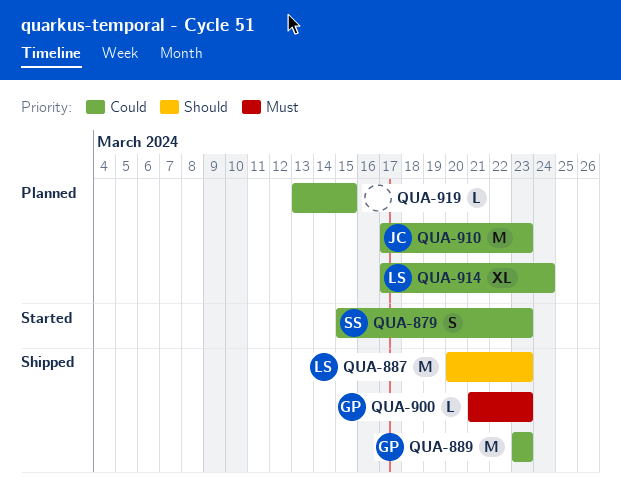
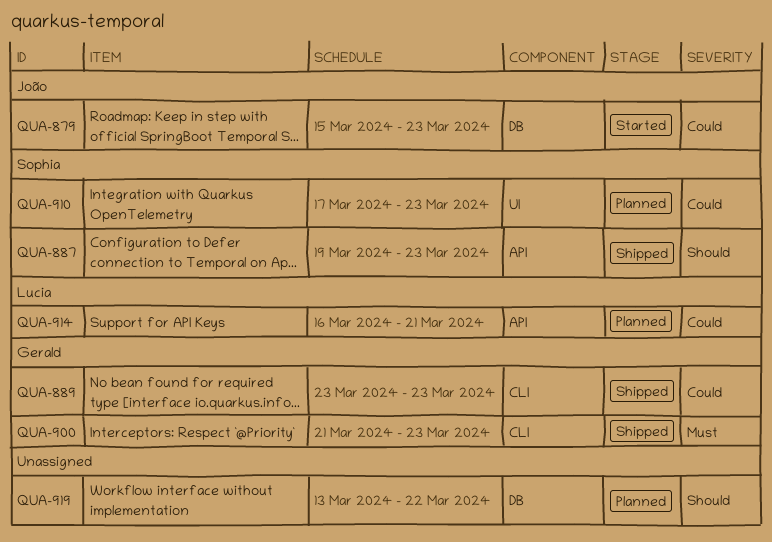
QUA-879, owner: Sophia -> João
QUA-887, owner: Lucia -> Sophia
QUA-887, start: Mar 20 -> Mar 19
QUA-910, owner: João -> Sophia
QUA-914, start: Mar 17 -> Mar 16
QUA-914, due: Mar 24 -> Mar 21
QUA-919, priority: Could -> Should
QUA-919, due: Mar 15 -> Mar 22

